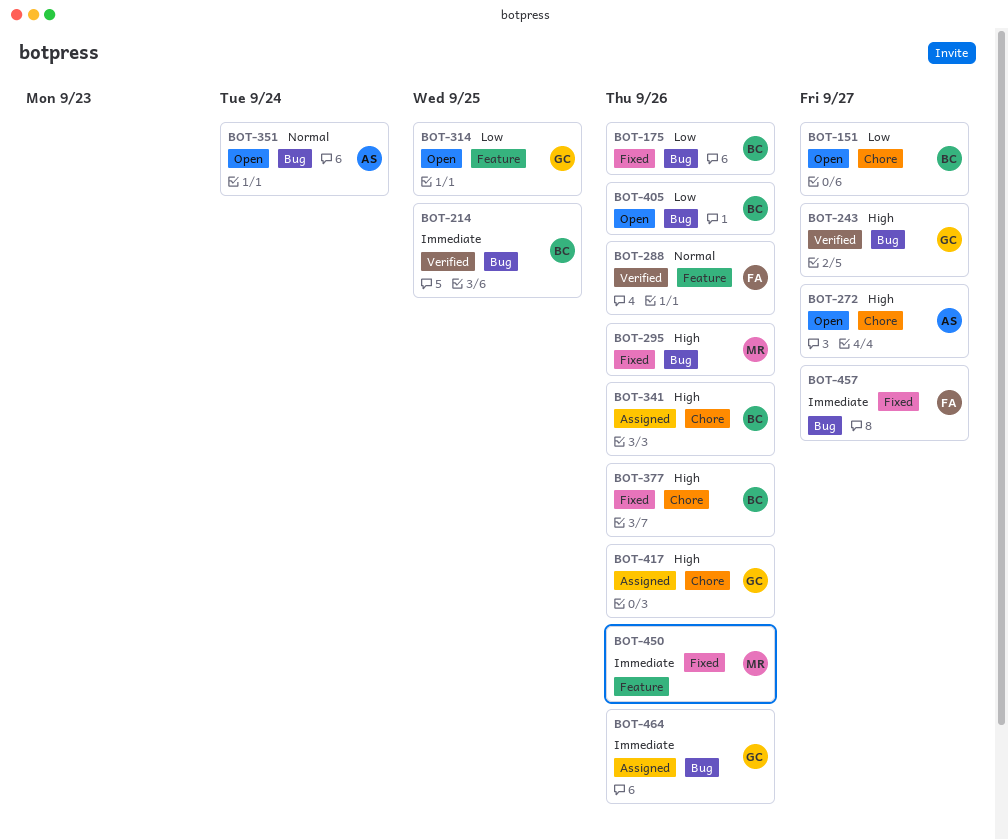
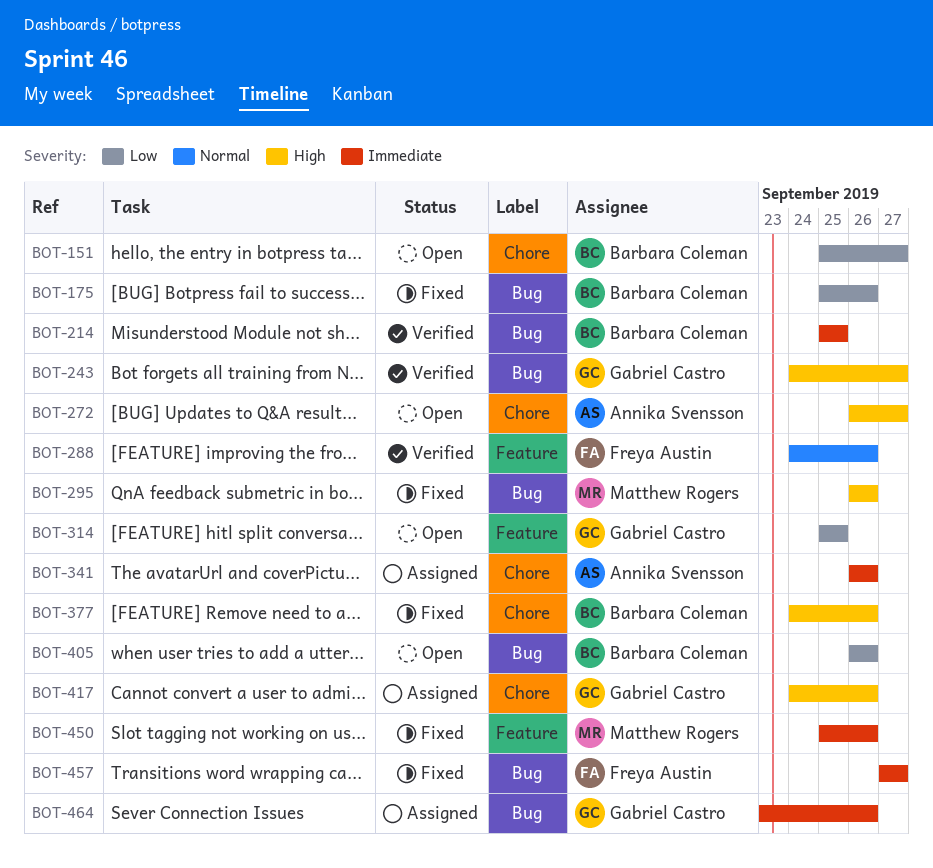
BOT-341, owner: Barbara Coleman -> Annika Svensson
BOT-341, priority: High -> Immediate
BOT-351: present -> none

